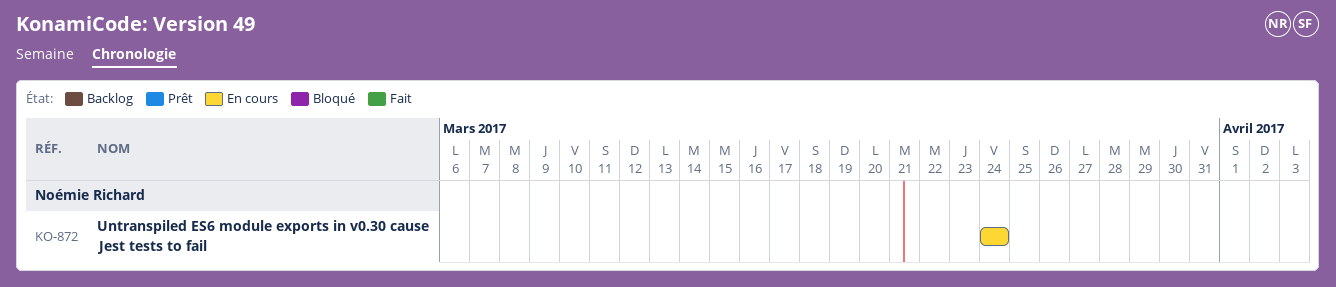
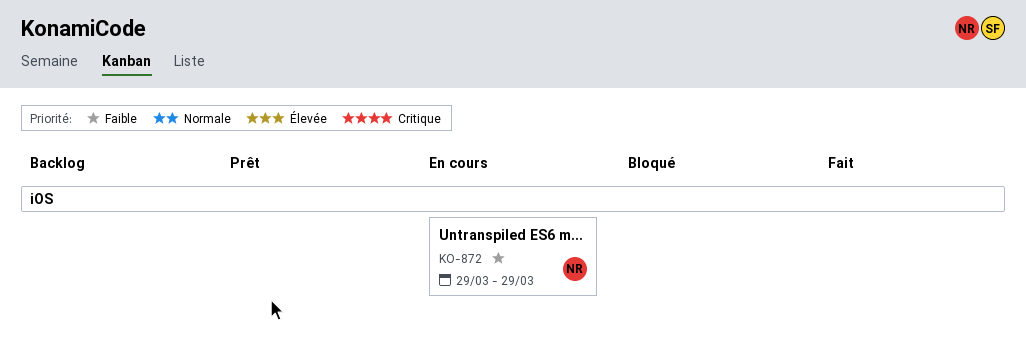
KO-872, start: Mar 24 -> Mar 29
KO-872, due: Mar 24 -> Mar 29

